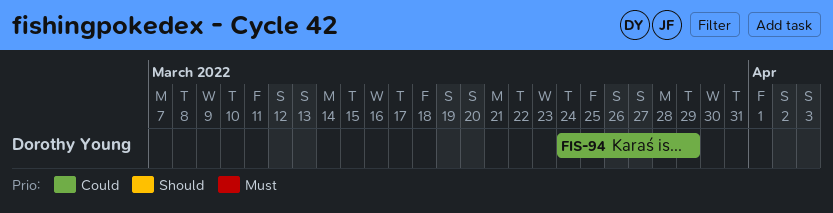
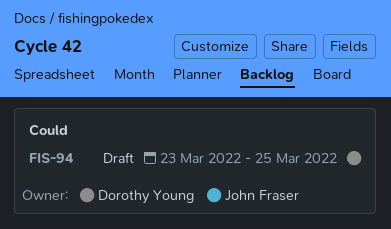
FIS-94, start: Mar 24 -> Mar 23
FIS-94, due: Mar 29 -> Mar 25

